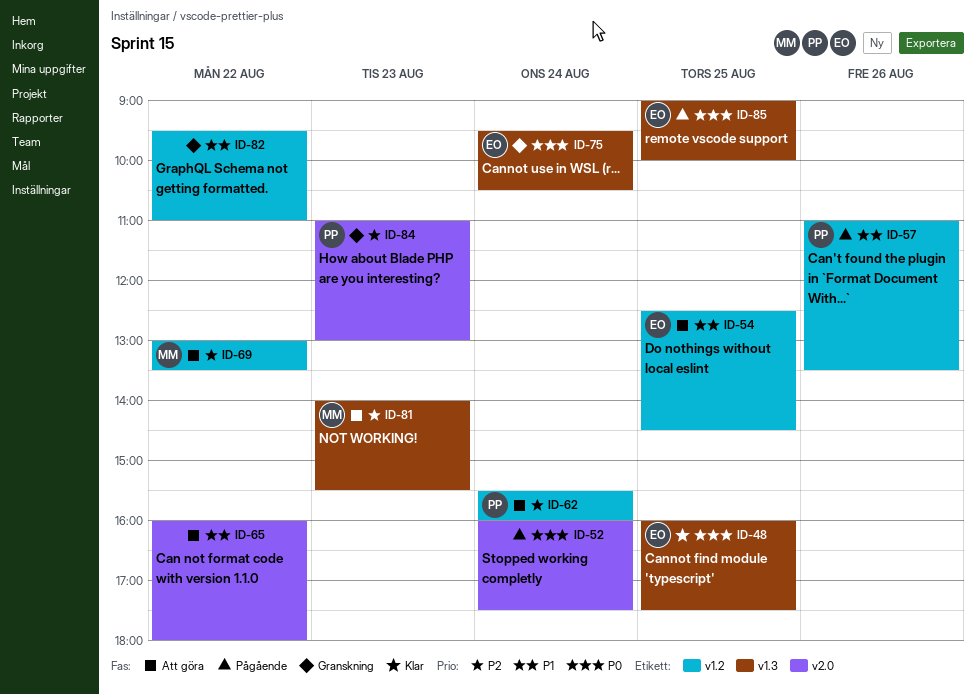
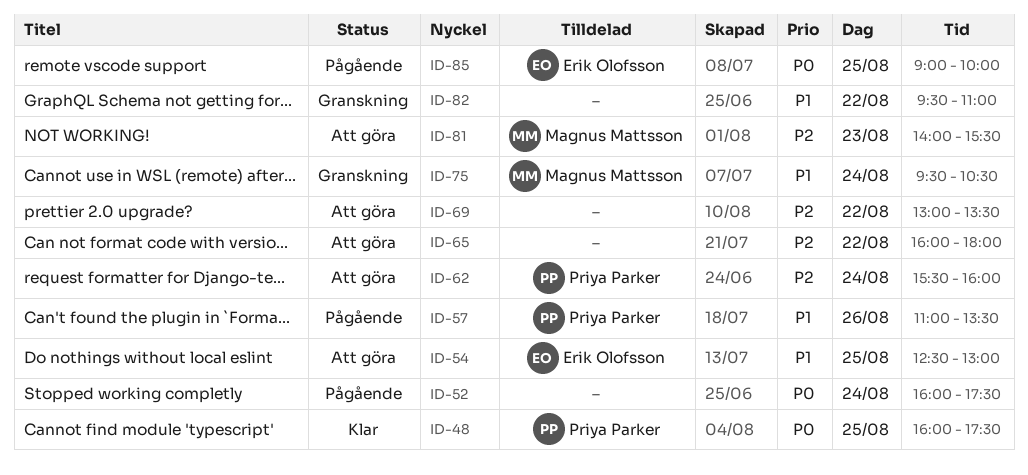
ID-48, owner: Erik Olofsson -> Priya Parker
ID-54, ends: 14:30 -> 13:00
ID-65, priority: P1 -> P2
ID-69, owner: Magnus Mattsson -> none
ID-75, owner: Erik Olofsson -> Magnus Mattsson
ID-75, priority: P0 -> P1
ID-84: present -> none

